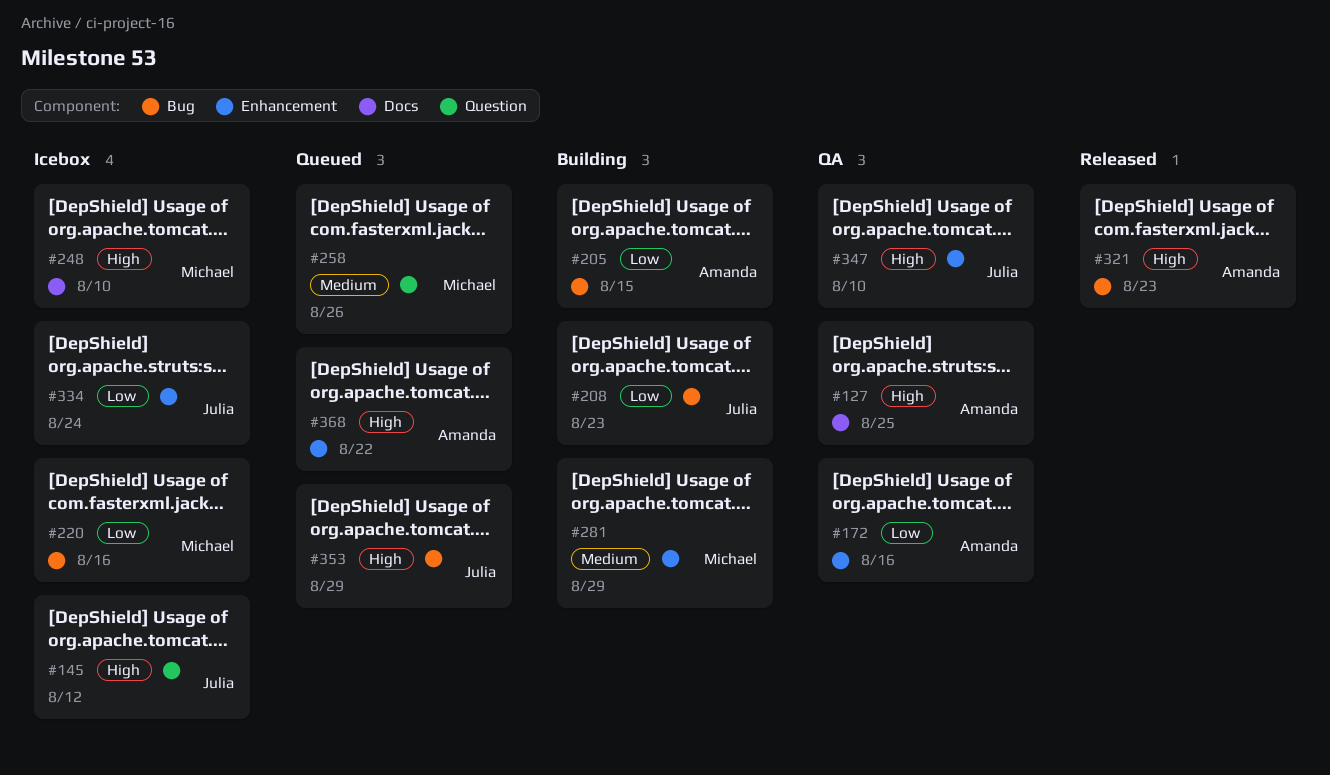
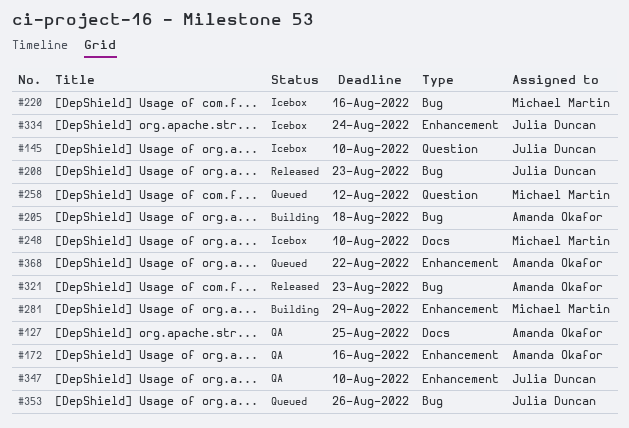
#145, due: Aug 12 -> Aug 10
#205, due: Aug 15 -> Aug 18
#208, status: Building -> Released
#258, due: Aug 26 -> Aug 12
#353, due: Aug 29 -> Aug 26

